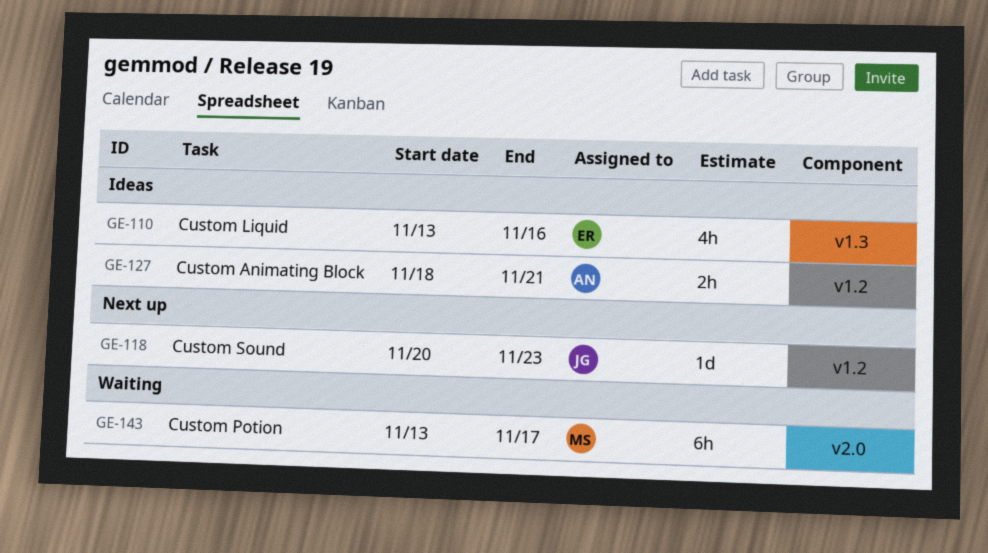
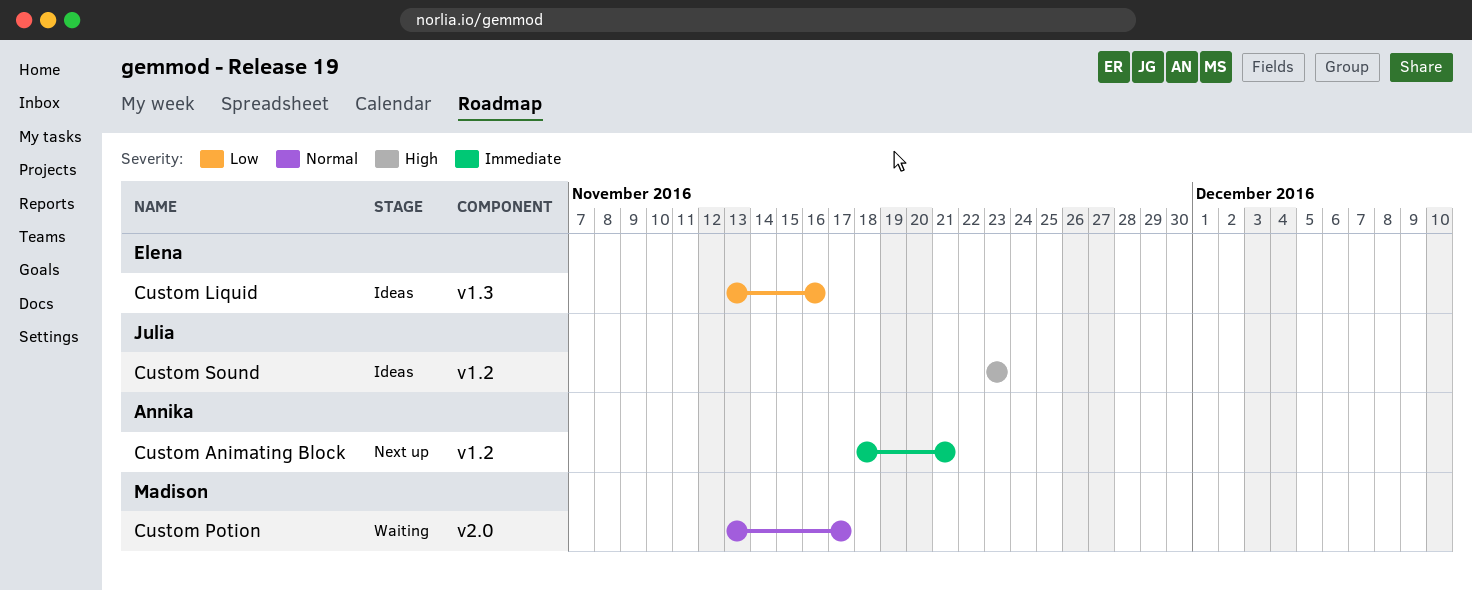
Custom Animating Block, status: Ideas -> Next up
Custom Sound, status: Next up -> Ideas
Custom Sound, start: Nov 20 -> Nov 23

